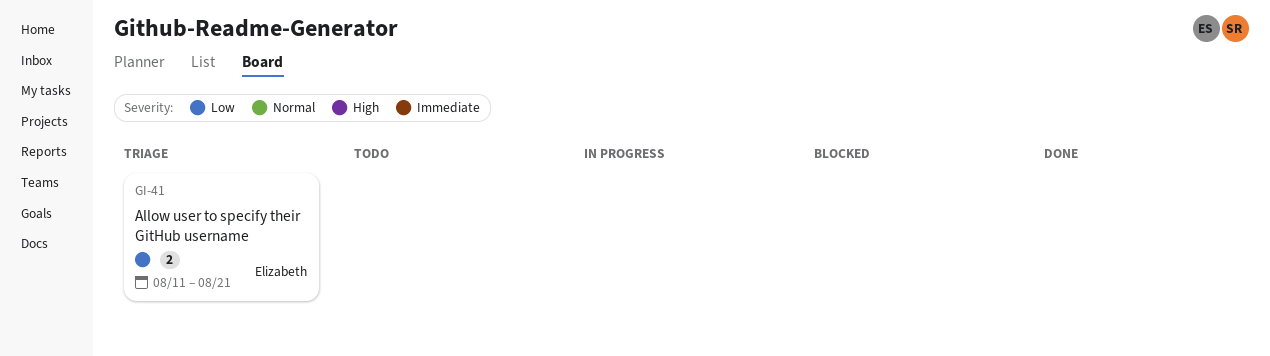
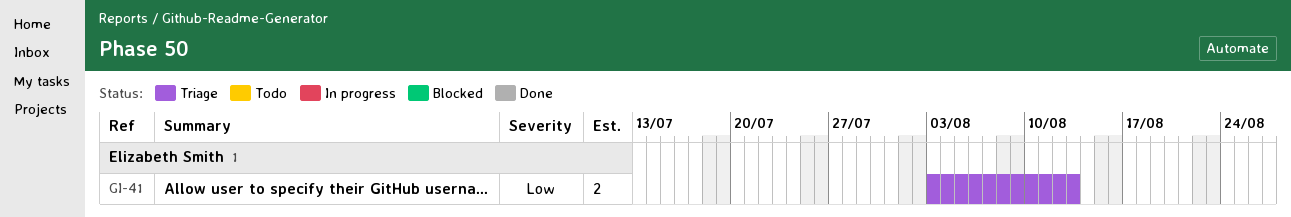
GI-41, start: Aug 11 -> Aug 3
GI-41, due: Aug 21 -> Aug 13

